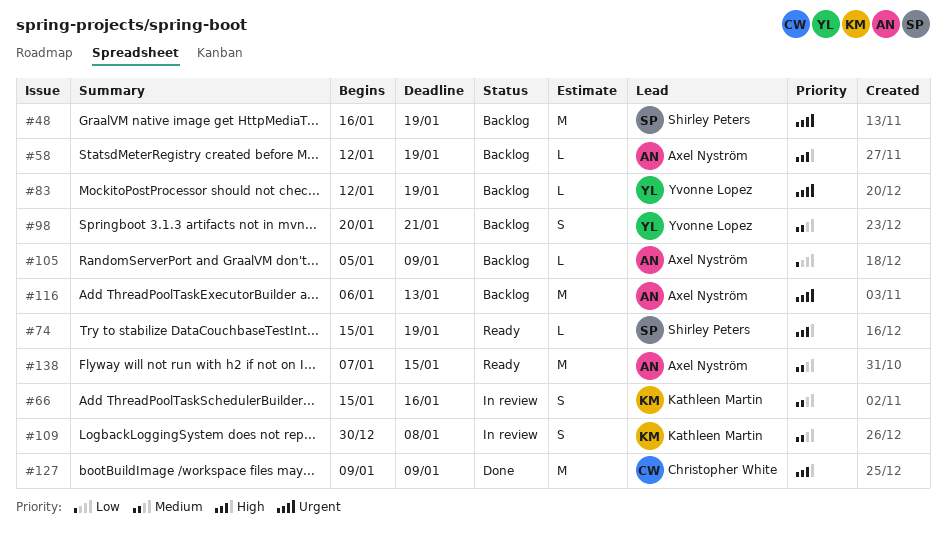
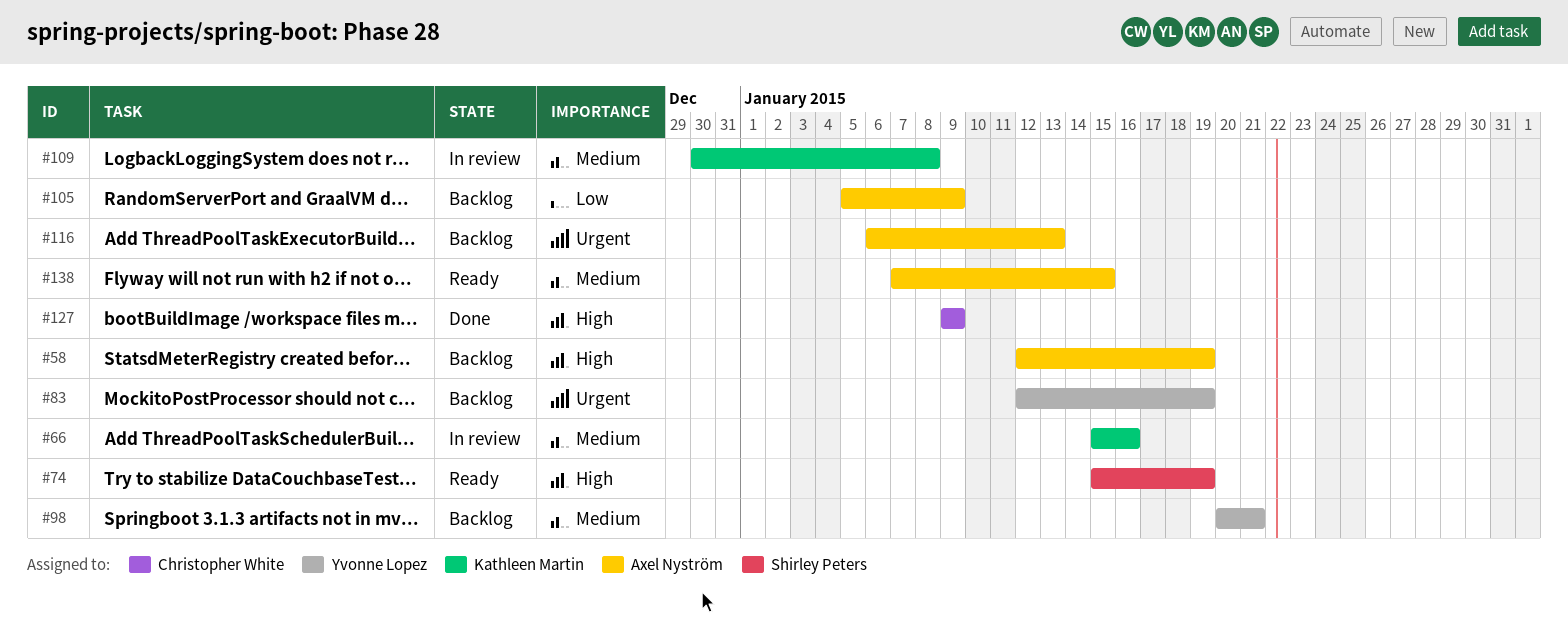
#48: present -> none

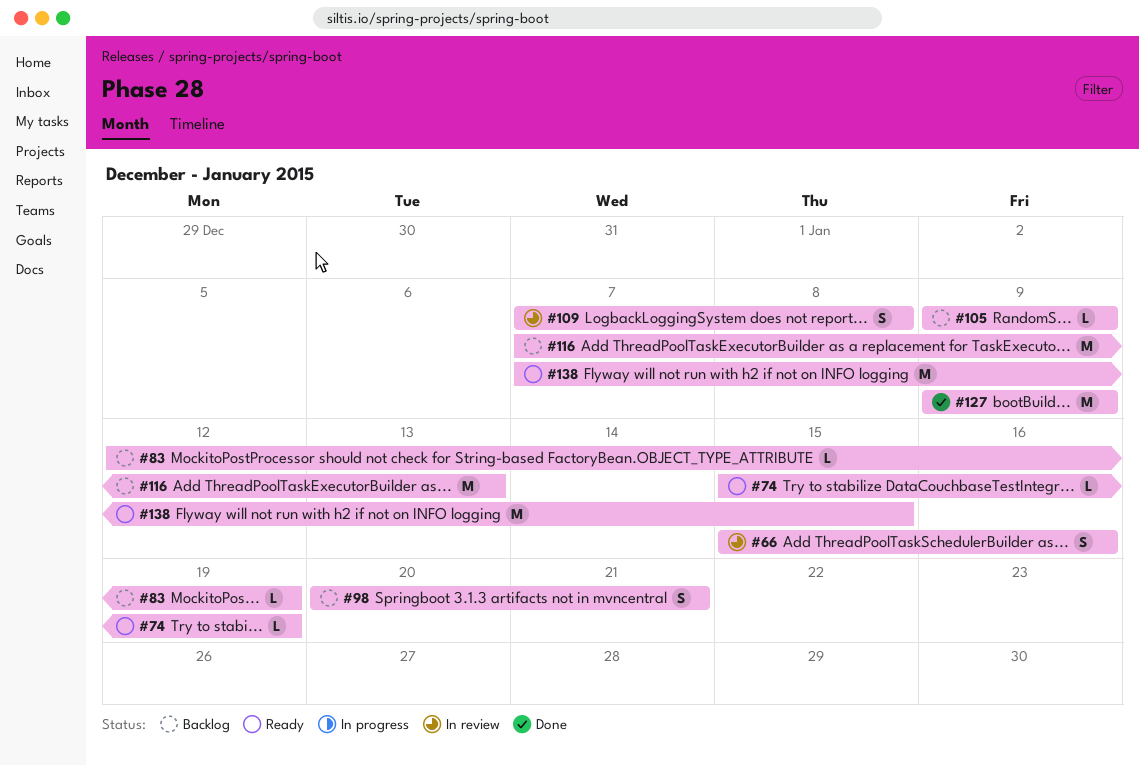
#58: present -> none
#105, start: Jan 5 -> Jan 9
#109, start: Dec 30 -> Jan 7
#116, start: Jan 6 -> Jan 7

